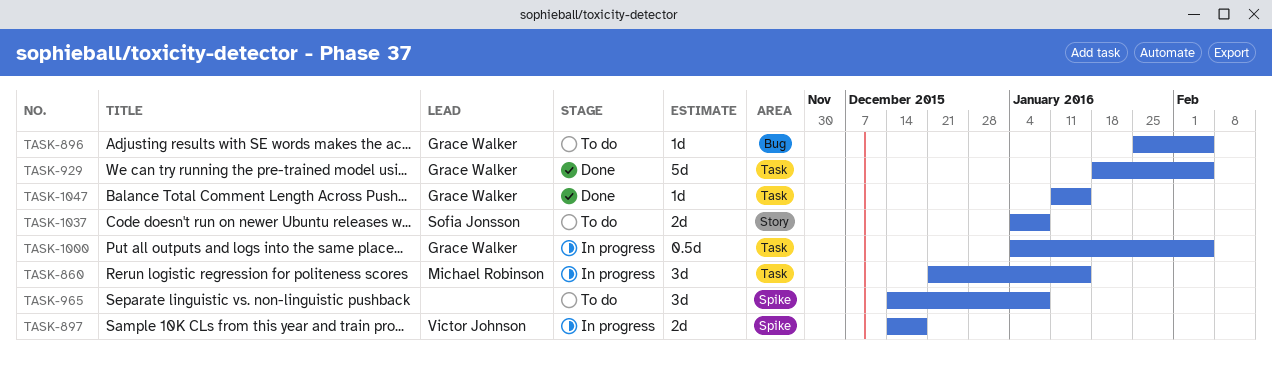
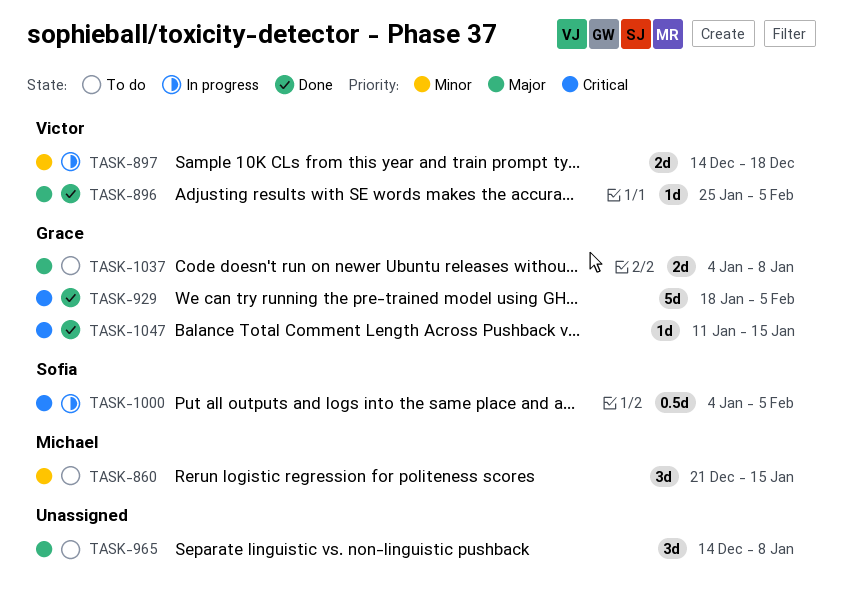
TASK-860, status: In progress -> To do
TASK-896, status: To do -> Done
TASK-896, owner: Grace Walker -> Victor Johnson
TASK-1000, owner: Grace Walker -> Sofia Jonsson
TASK-1037, owner: Sofia Jonsson -> Grace Walker

